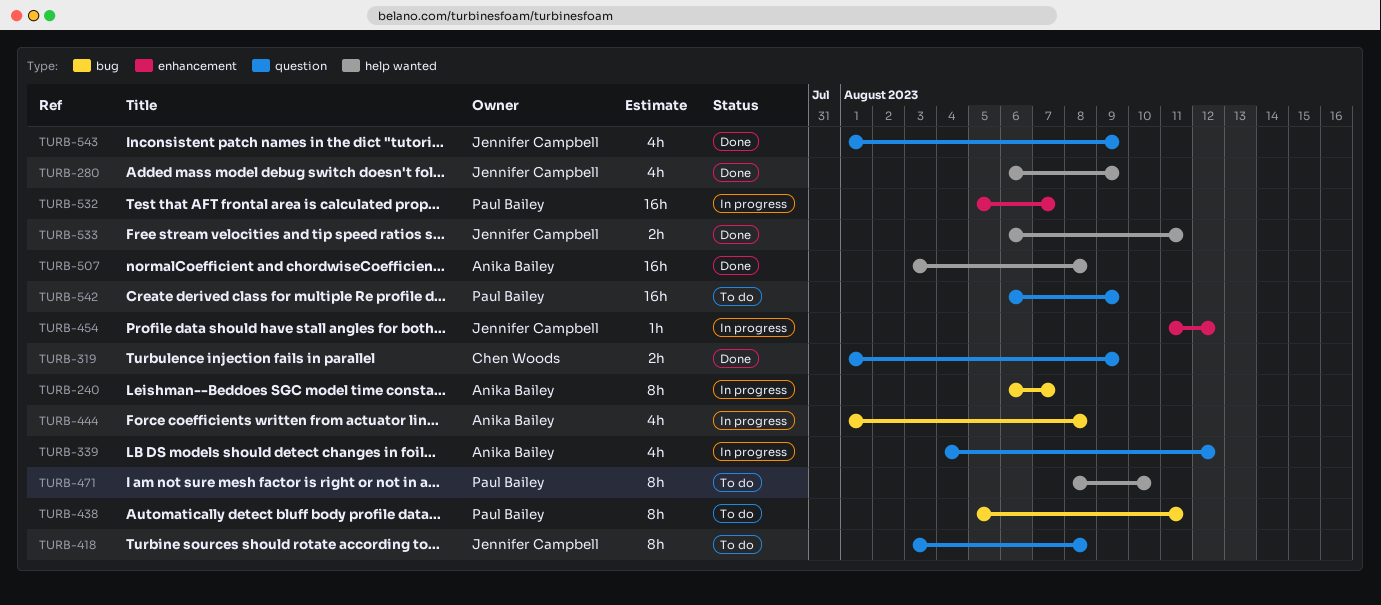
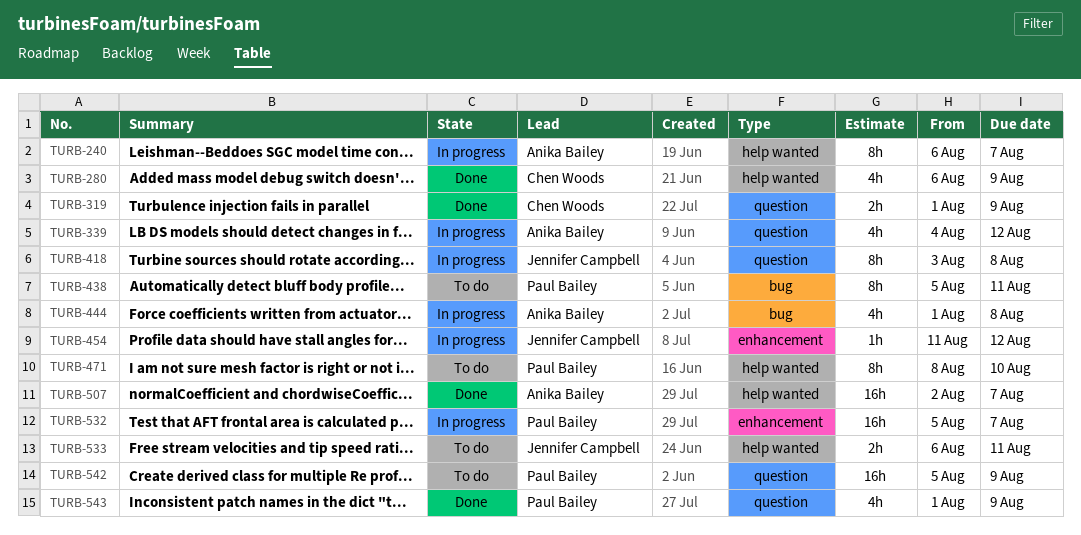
TURB-240, label: bug -> help wanted
TURB-280, owner: Jennifer Campbell -> Chen Woods
TURB-418, status: To do -> In progress
TURB-507, start: Aug 3 -> Aug 2
TURB-507, due: Aug 8 -> Aug 7
TURB-533, status: Done -> To do
TURB-542, start: Aug 6 -> Aug 5
TURB-543, owner: Jennifer Campbell -> Paul Bailey

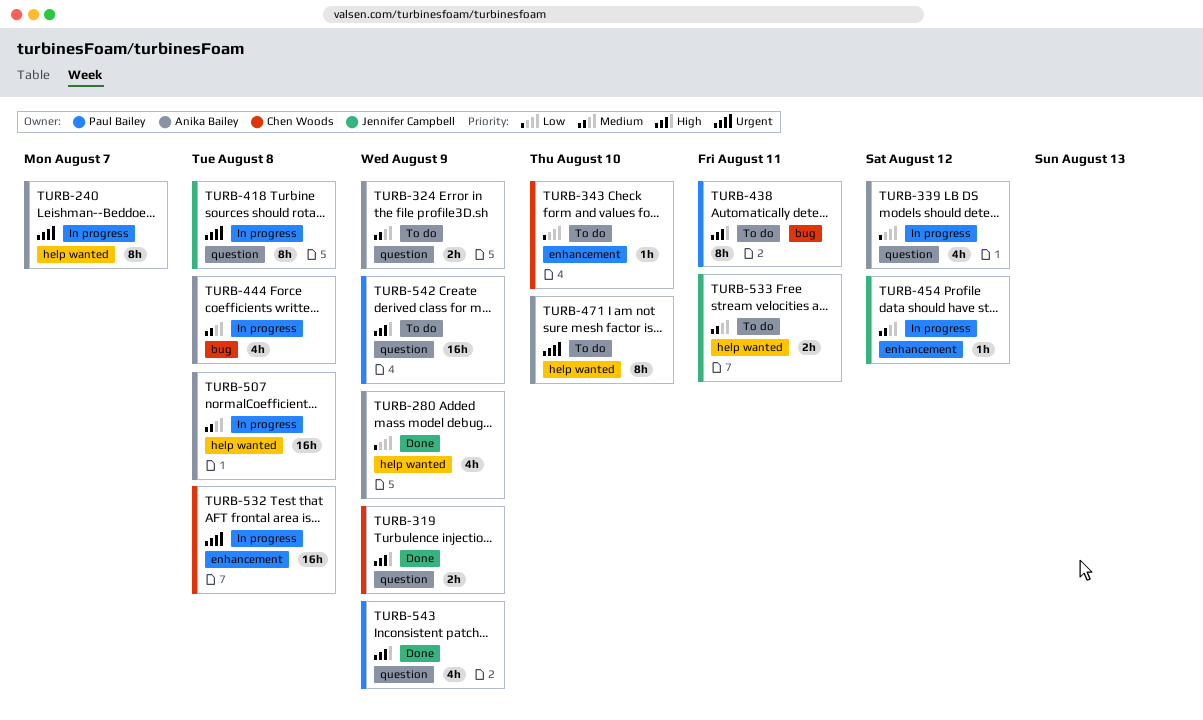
TURB-280, owner: Chen Woods -> Anika Bailey
TURB-324: none -> present
TURB-343: none -> present
TURB-471, owner: Paul Bailey -> Anika Bailey
TURB-507, status: Done -> In progress
TURB-507, due: Aug 7 -> Aug 8
TURB-532, owner: Paul Bailey -> Chen Woods
TURB-532, due: Aug 7 -> Aug 8

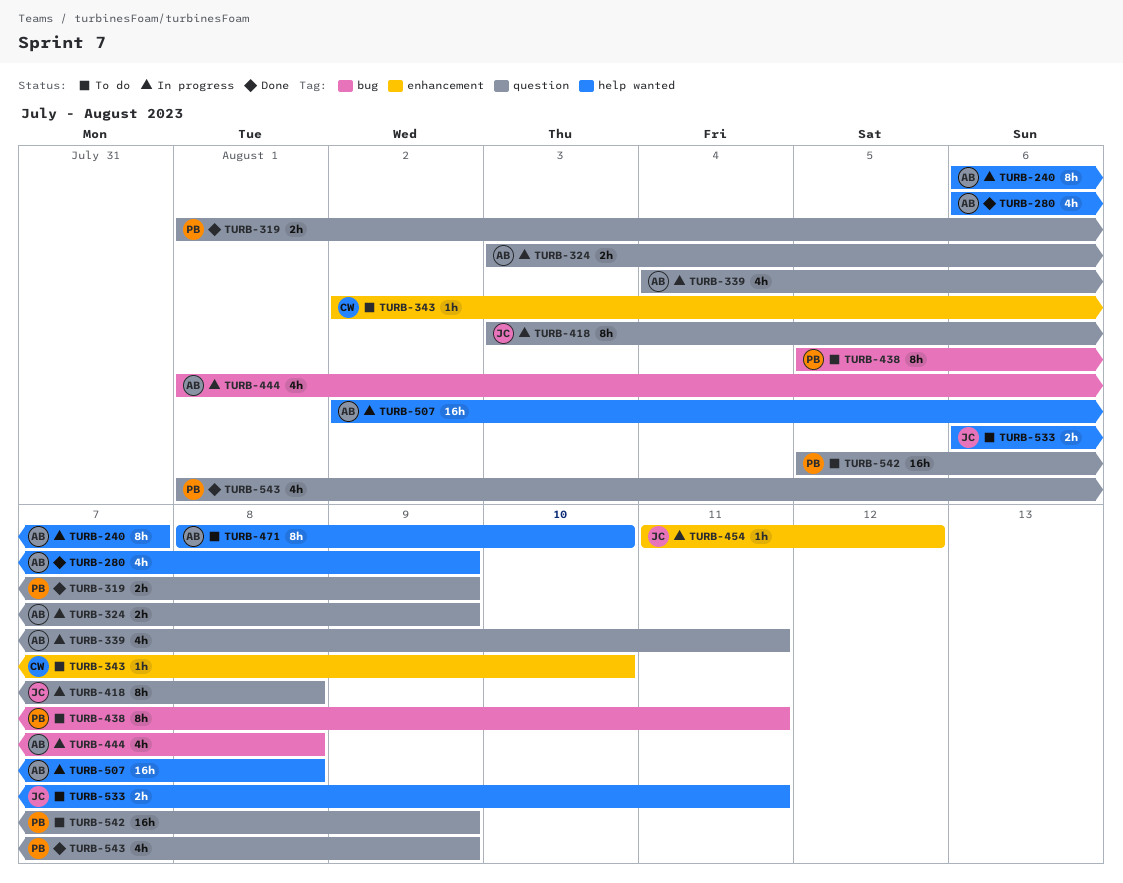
TURB-319, owner: Chen Woods -> Paul Bailey
TURB-324, status: To do -> In progress
TURB-339, due: Aug 12 -> Aug 11
TURB-532: present -> none

